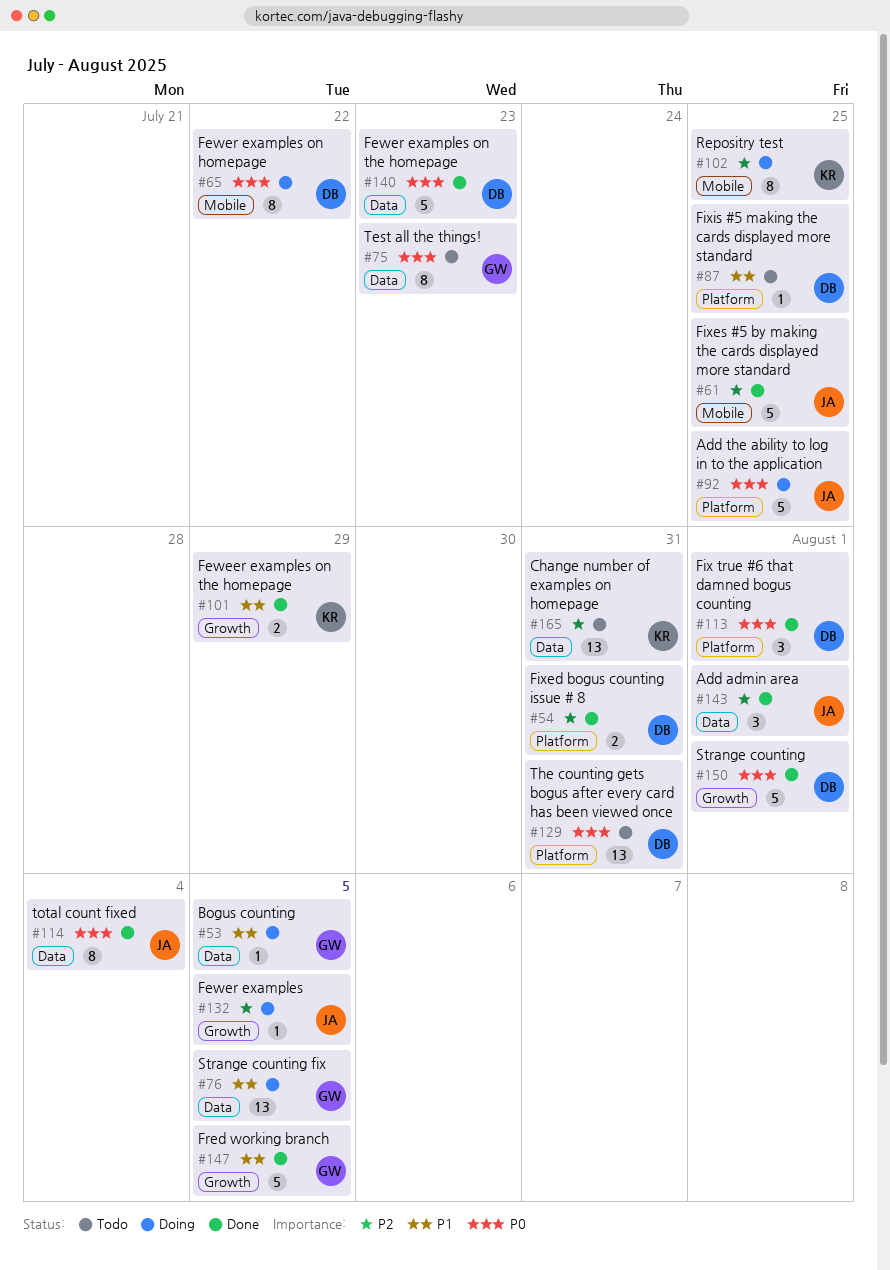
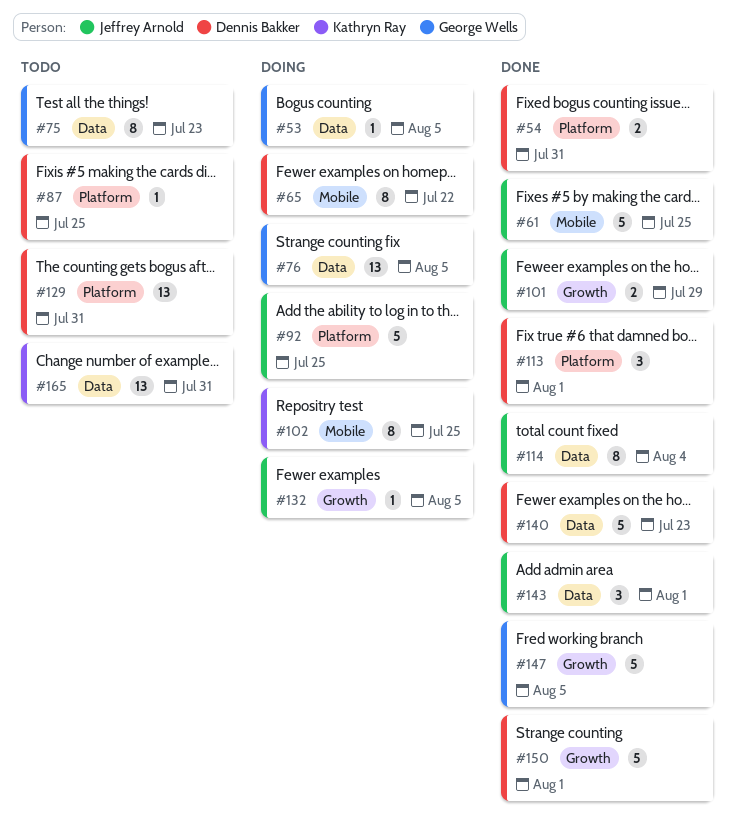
#101, owner: Kathryn Ray -> Jeffrey Arnold

